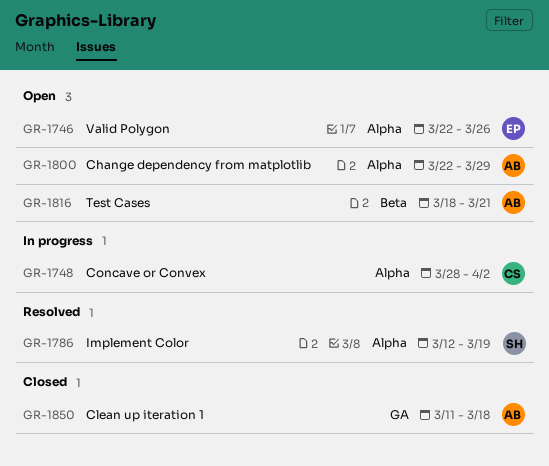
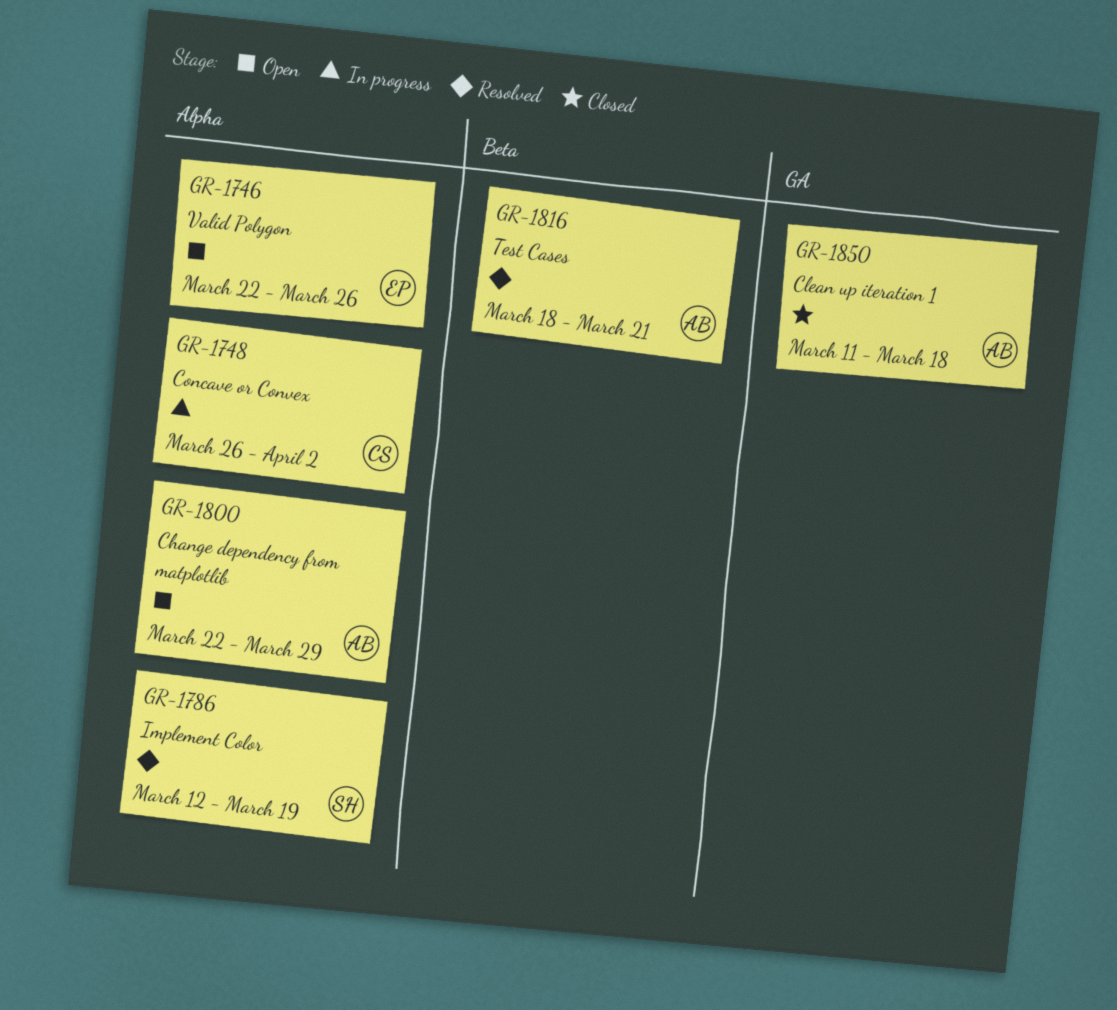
GR-1748, start: Mar 28 -> Mar 26
GR-1816, status: Open -> Resolved

